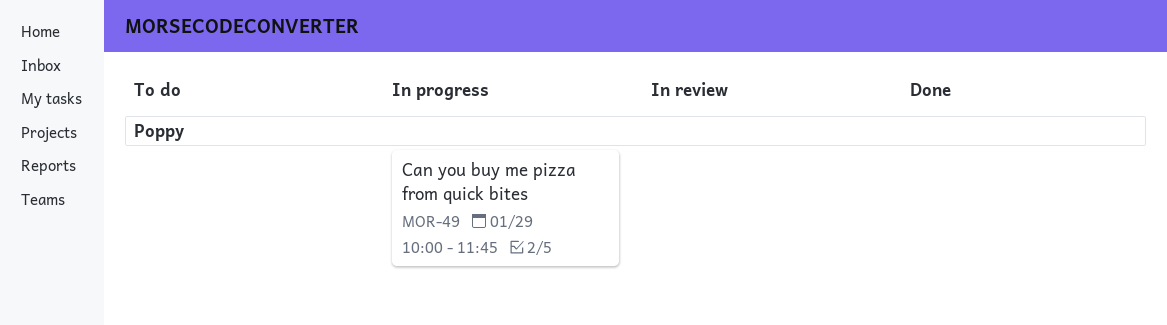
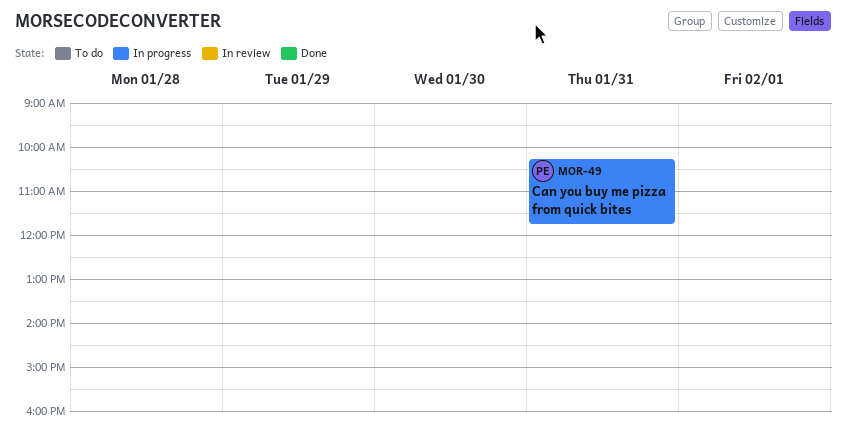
MOR-49, day: Jan 29 -> Jan 31
MOR-49, begins: 10:00 -> 10:15

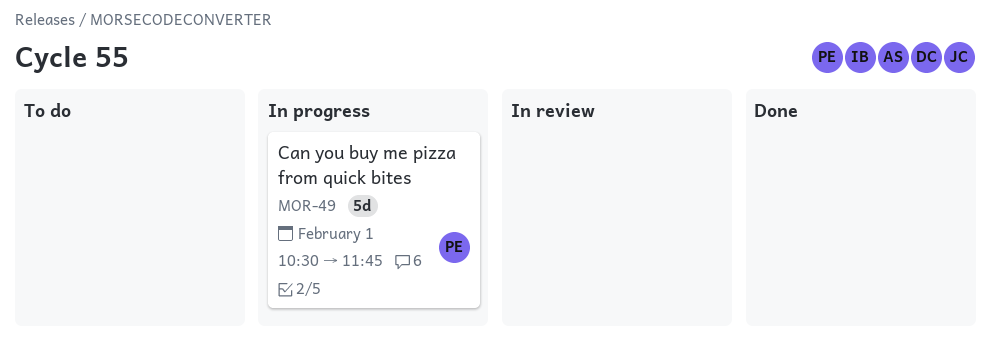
MOR-49, day: Jan 31 -> Feb 1
MOR-49, begins: 10:15 -> 10:30

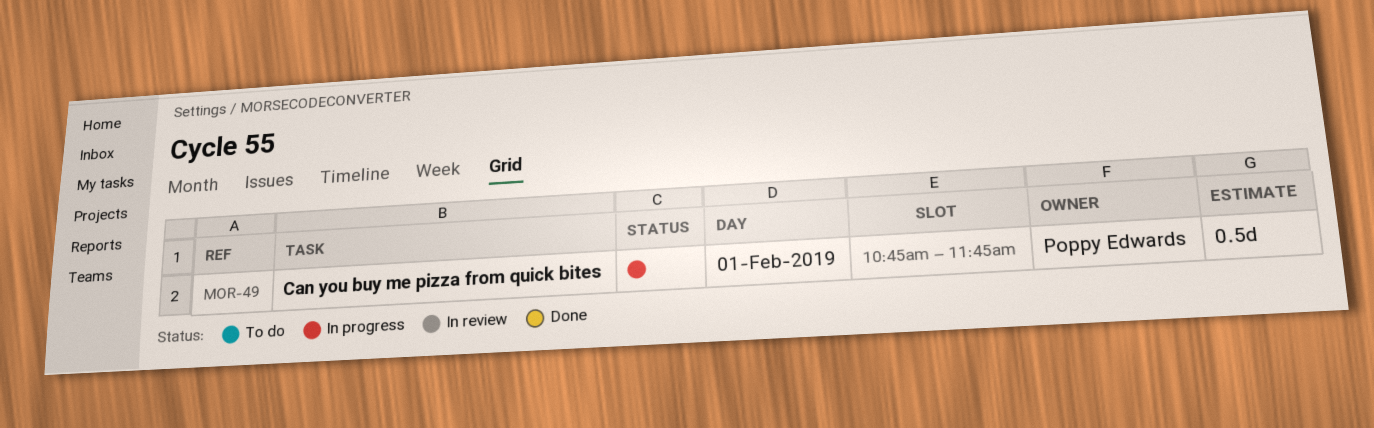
MOR-49, estimate: 5d -> 0.5d
MOR-49, begins: 10:30 -> 10:45

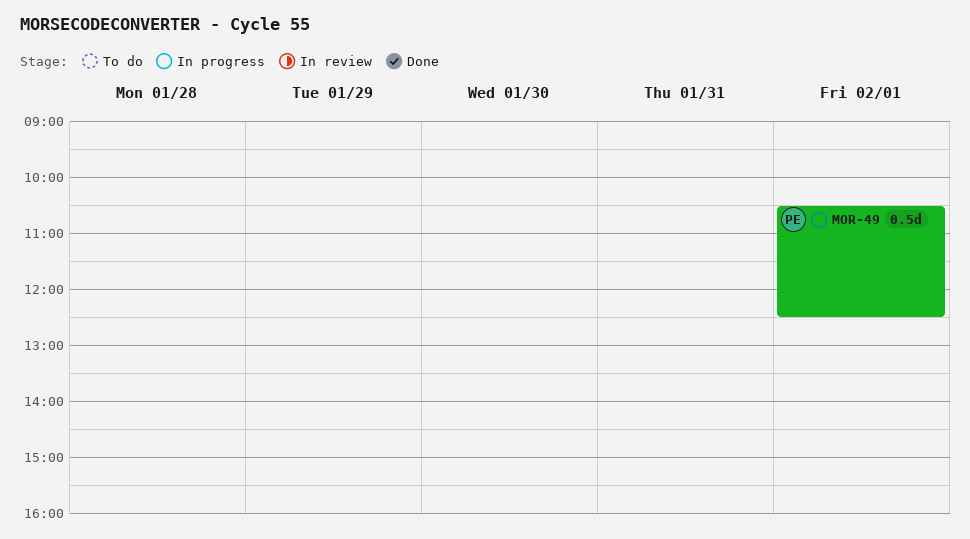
MOR-49, begins: 10:45 -> 10:30
MOR-49, ends: 11:45 -> 12:30

